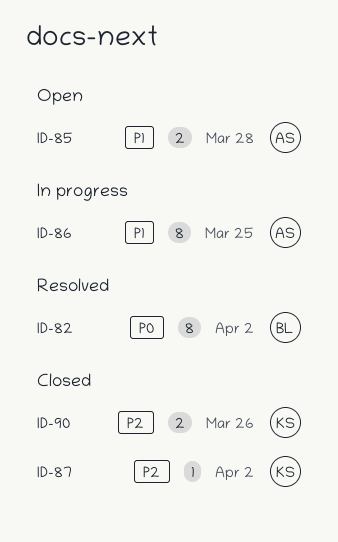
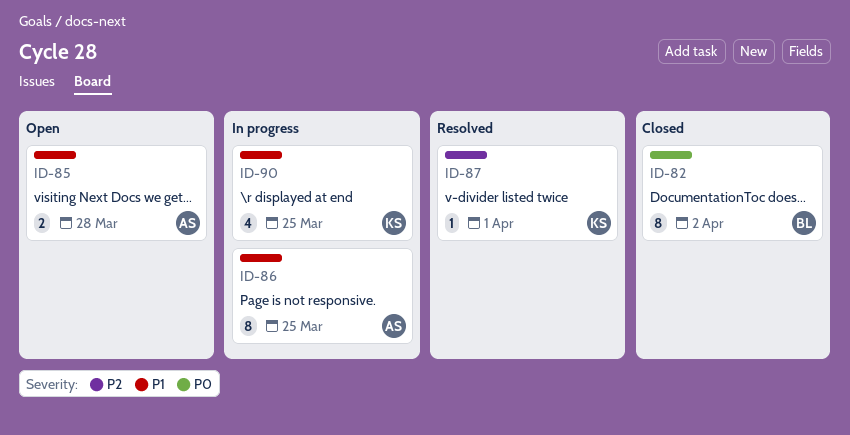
ID-82, status: Resolved -> Closed
ID-87, status: Closed -> Resolved
ID-87, due: Apr 2 -> Apr 1
ID-90, status: Closed -> In progress
ID-90, priority: P2 -> P1
ID-90, estimate: 2 -> 4
ID-90, due: Mar 26 -> Mar 25

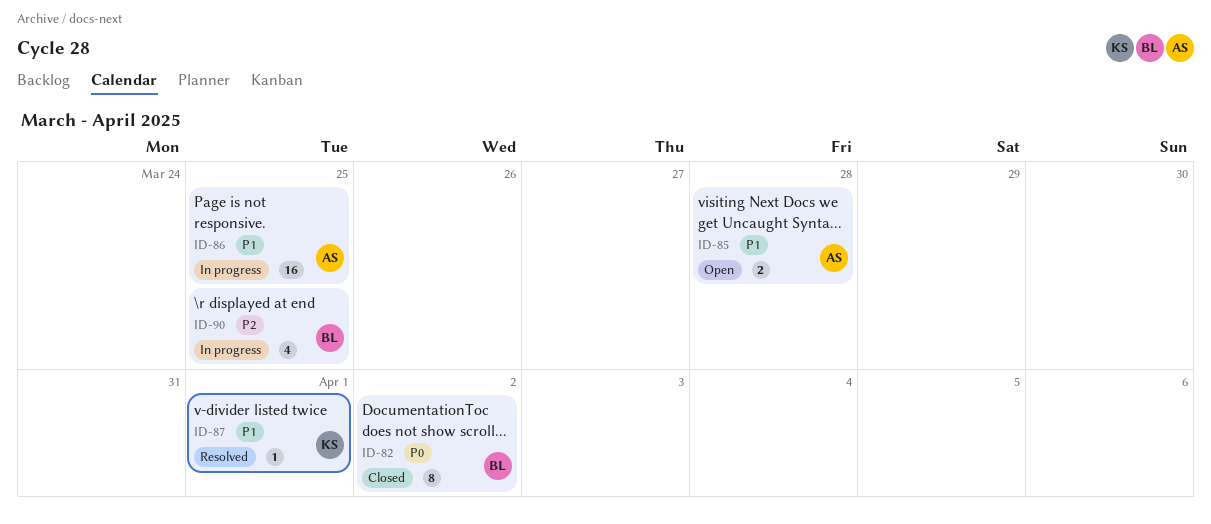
ID-86, estimate: 8 -> 16
ID-87, priority: P2 -> P1
ID-90, owner: KS -> BL
ID-90, priority: P1 -> P2

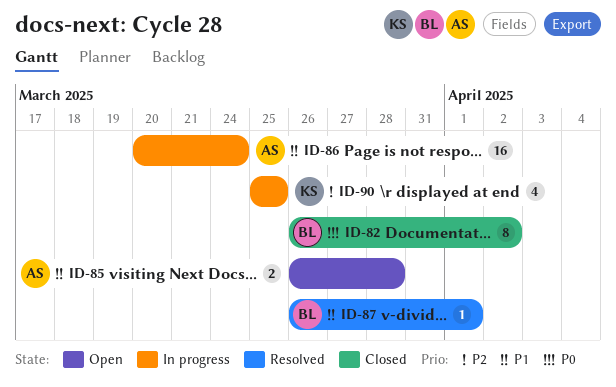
ID-86, due: Mar 25 -> Mar 24
ID-87, owner: KS -> BL
ID-90, owner: BL -> KS

